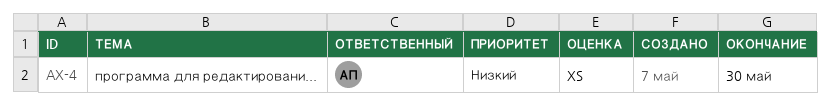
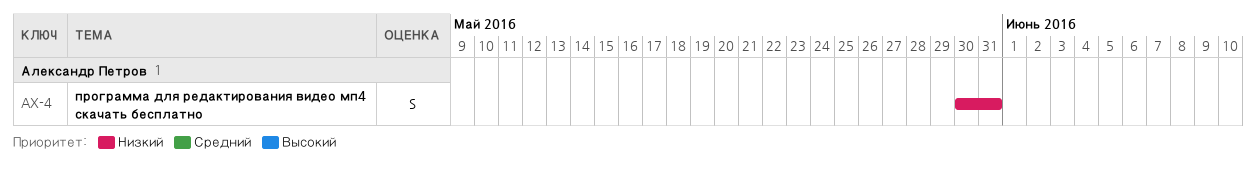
AX-4, estimate: XS -> S
AX-4, due: May 30 -> May 31

